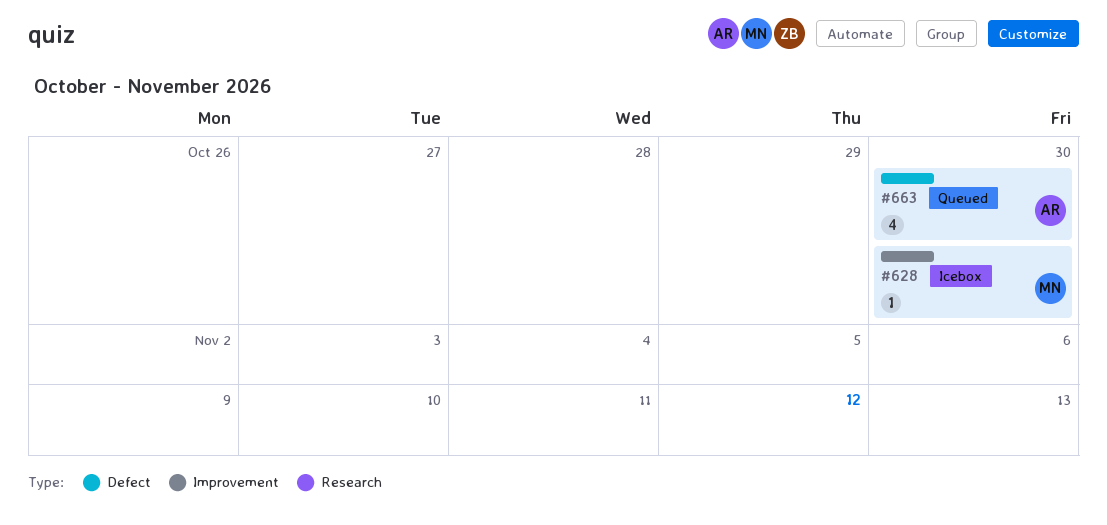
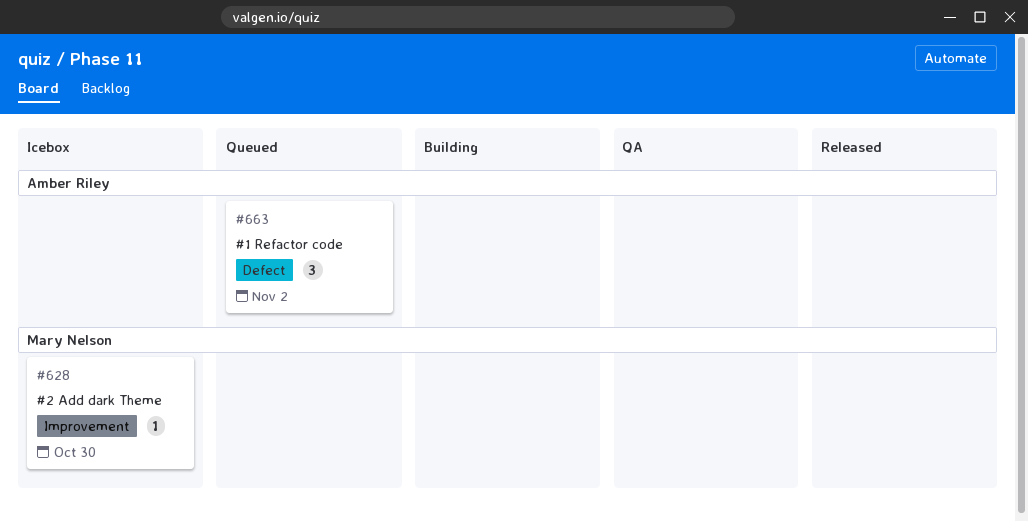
#663, estimate: 4 -> 3
#663, due: Oct 30 -> Nov 2

